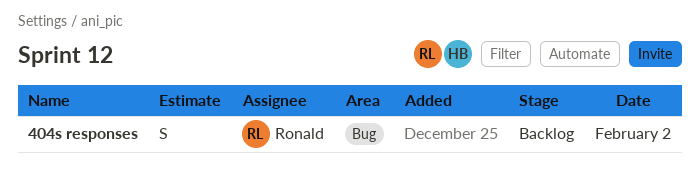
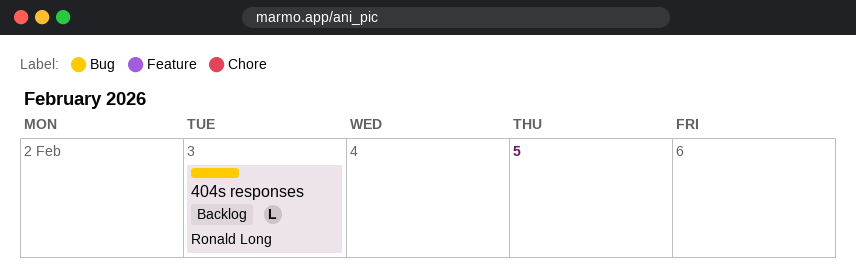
404s responses, estimate: S -> L
404s responses, day: Feb 2 -> Feb 3

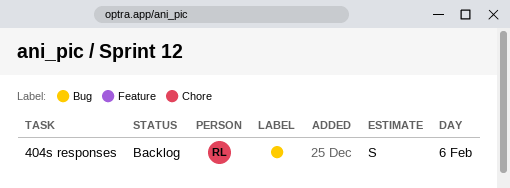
404s responses, estimate: L -> S
404s responses, day: Feb 3 -> Feb 6

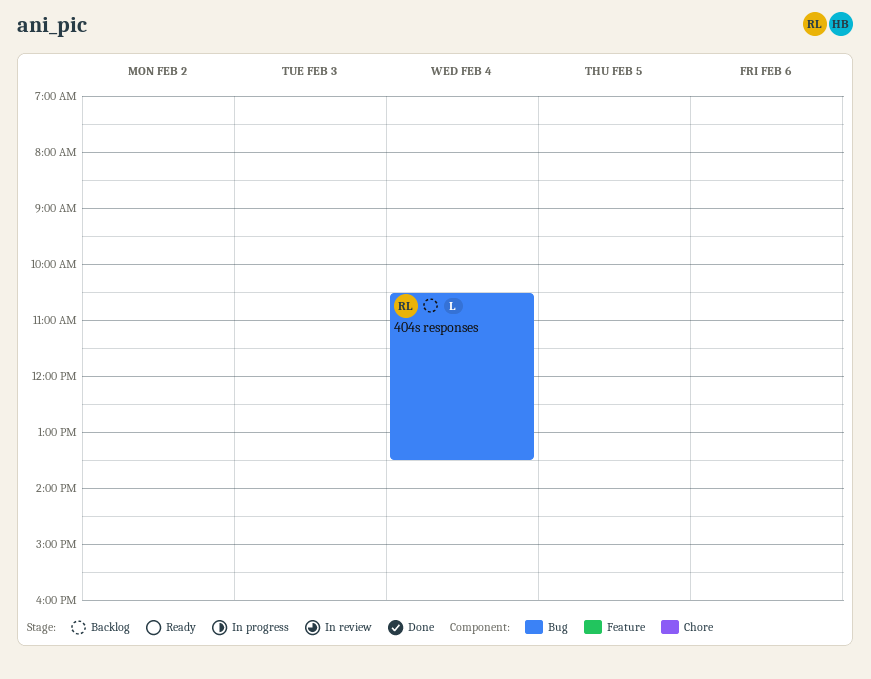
404s responses, estimate: S -> L
404s responses, day: Feb 6 -> Feb 4

